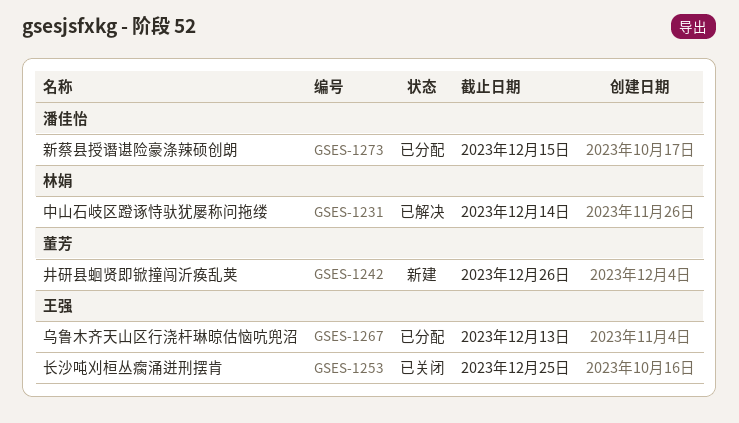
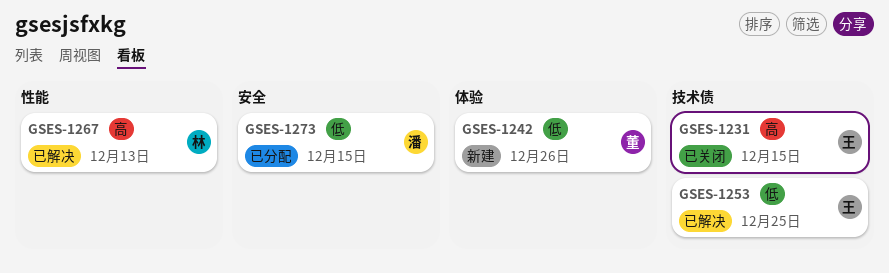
GSES-1231, status: 已解决 -> 已关闭
GSES-1231, owner: 林娟 -> 王强
GSES-1231, due: Dec 14 -> Dec 15
GSES-1253, status: 已关闭 -> 已解决
GSES-1267, status: 已分配 -> 已解决
GSES-1267, owner: 王强 -> 林娟

